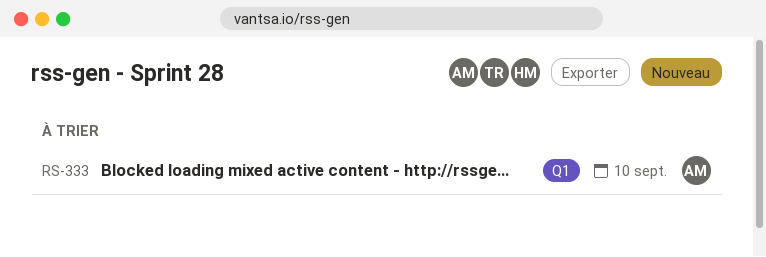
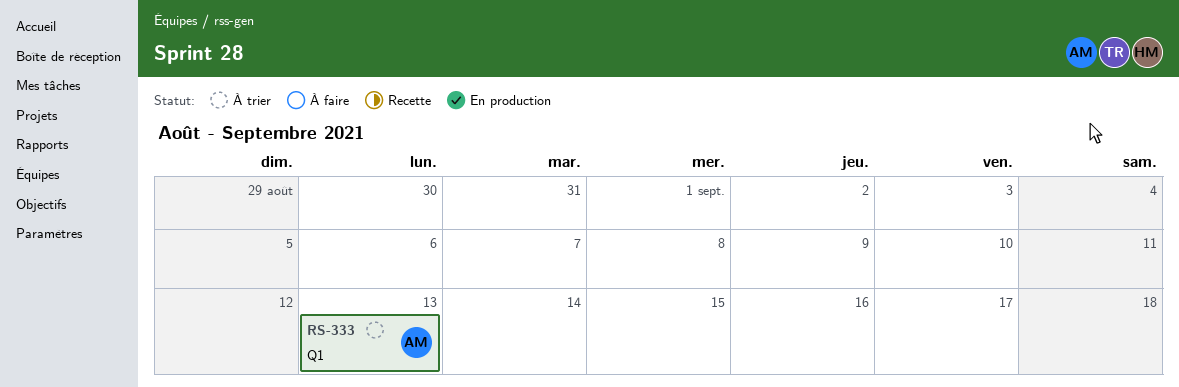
RS-333, due: Sep 10 -> Sep 13

